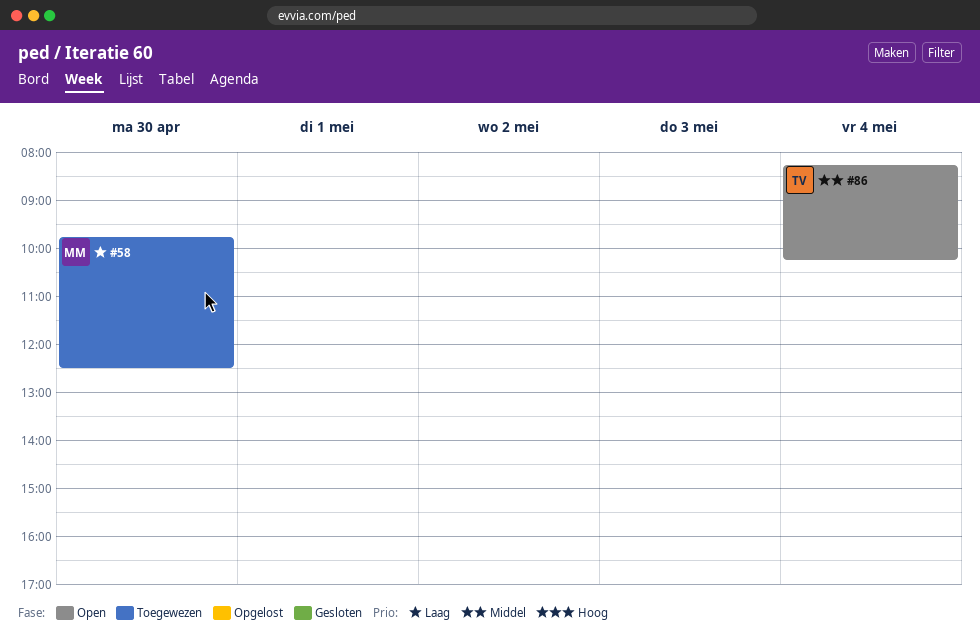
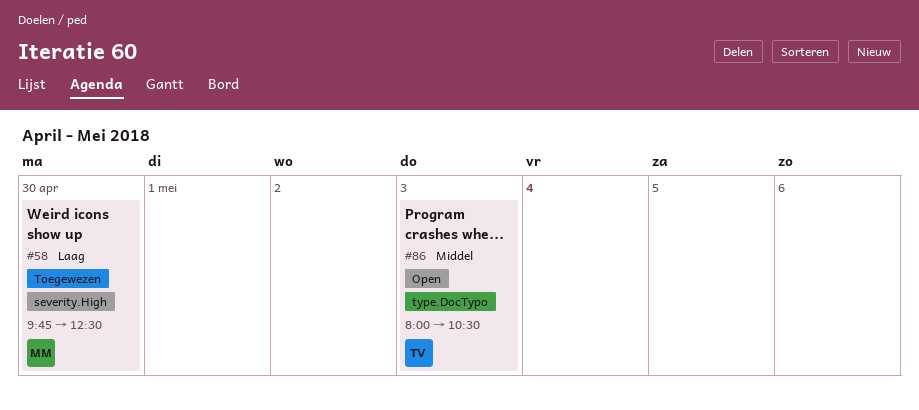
#86, day: May 4 -> May 3
#86, begins: 08:15 -> 08:00
#86, ends: 10:15 -> 10:30

